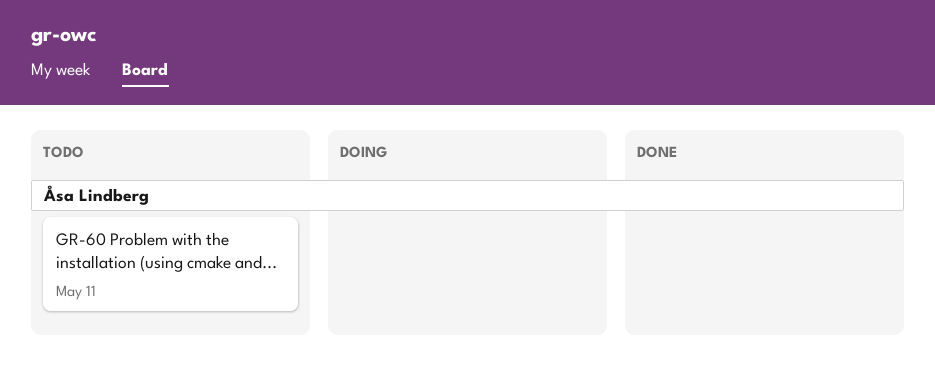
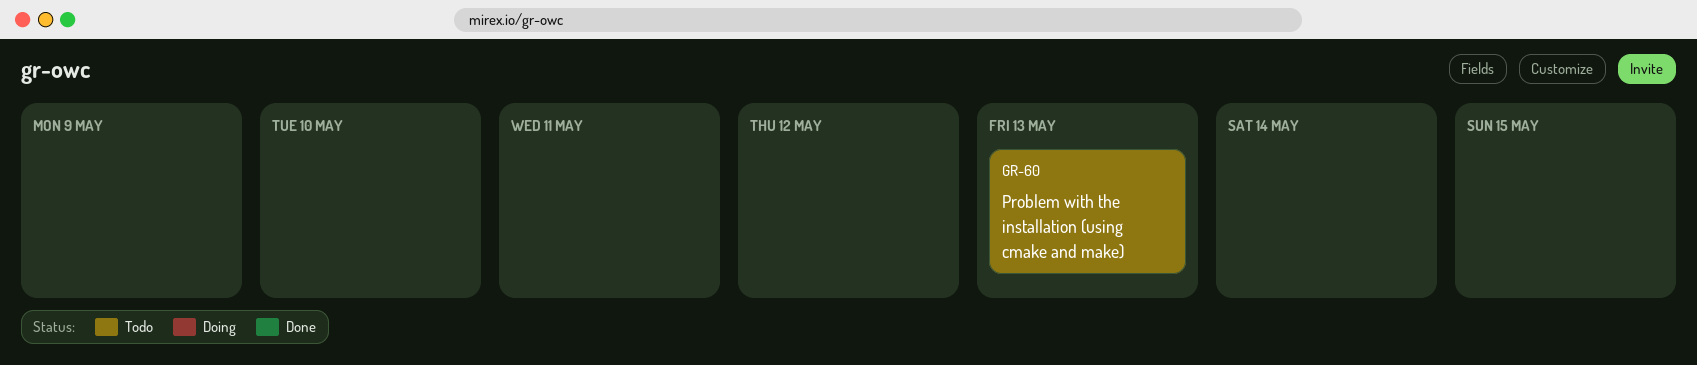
GR-60, due: May 11 -> May 13

